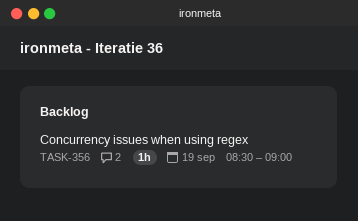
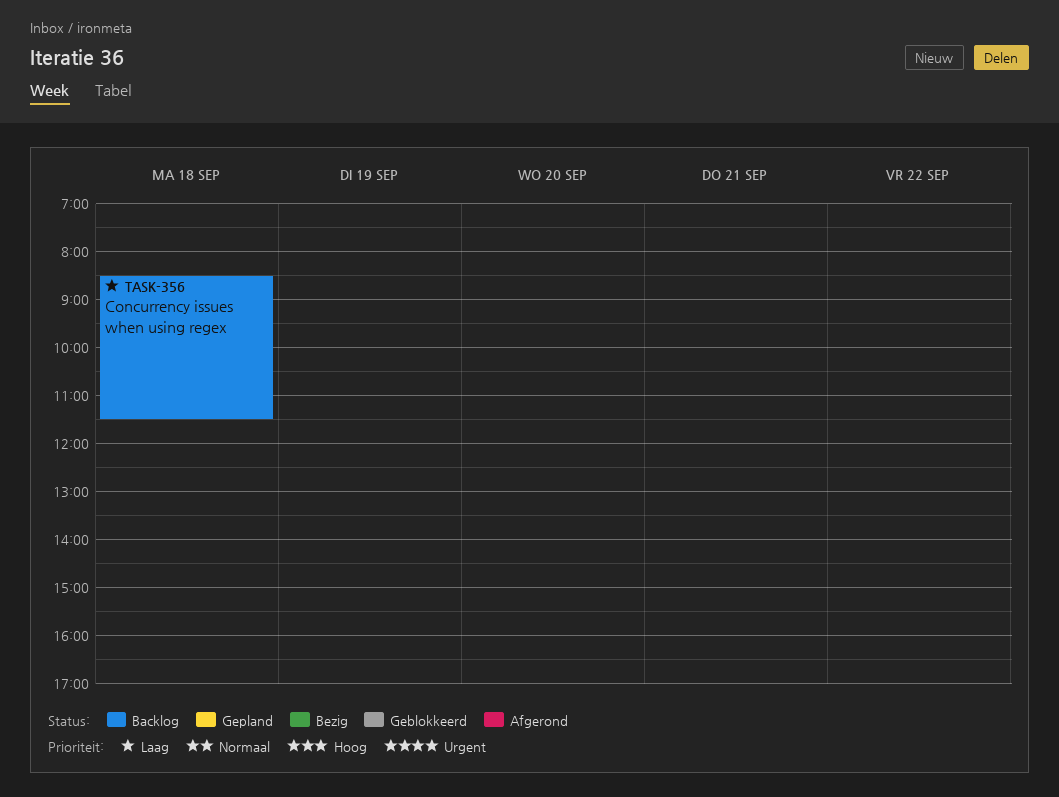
TASK-356, day: Sep 19 -> Sep 18
TASK-356, ends: 09:00 -> 11:30

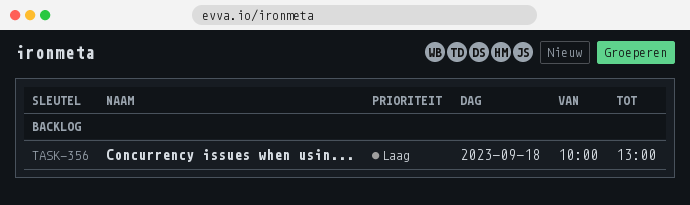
TASK-356, begins: 08:30 -> 10:00
TASK-356, ends: 11:30 -> 13:00

